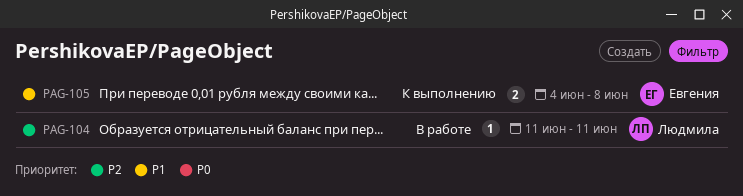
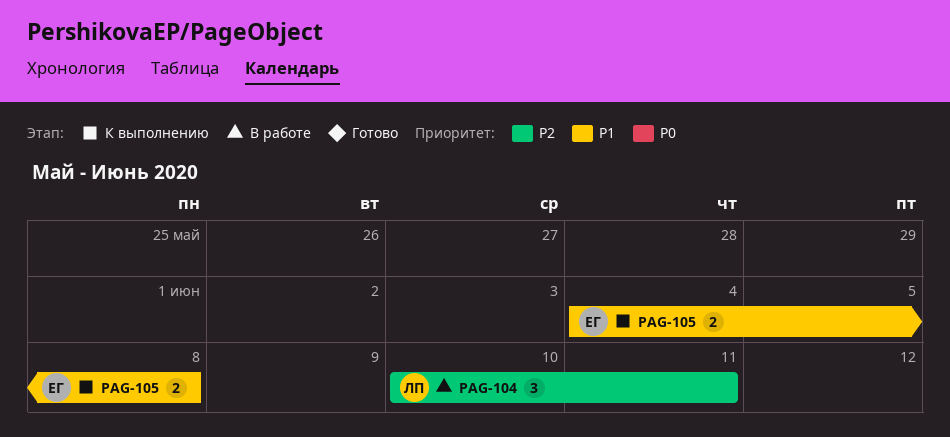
PAG-104, estimate: 1 -> 3
PAG-104, start: Jun 11 -> Jun 10

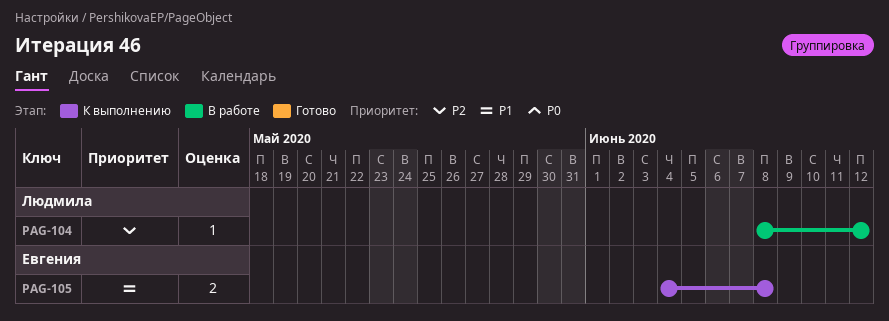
PAG-104, estimate: 3 -> 1
PAG-104, start: Jun 10 -> Jun 8
PAG-104, due: Jun 11 -> Jun 12

